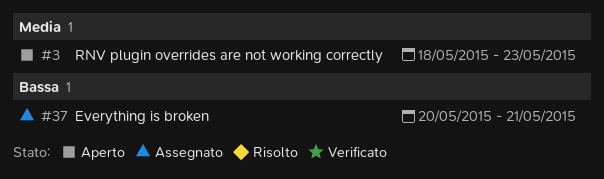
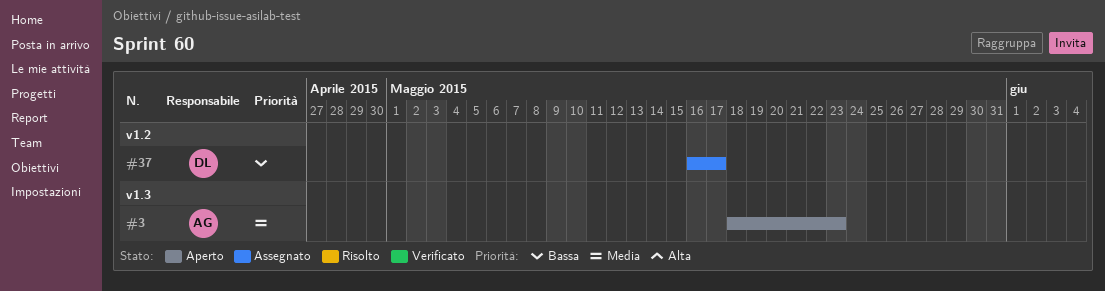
#37, start: May 20 -> May 16
#37, due: May 21 -> May 17

